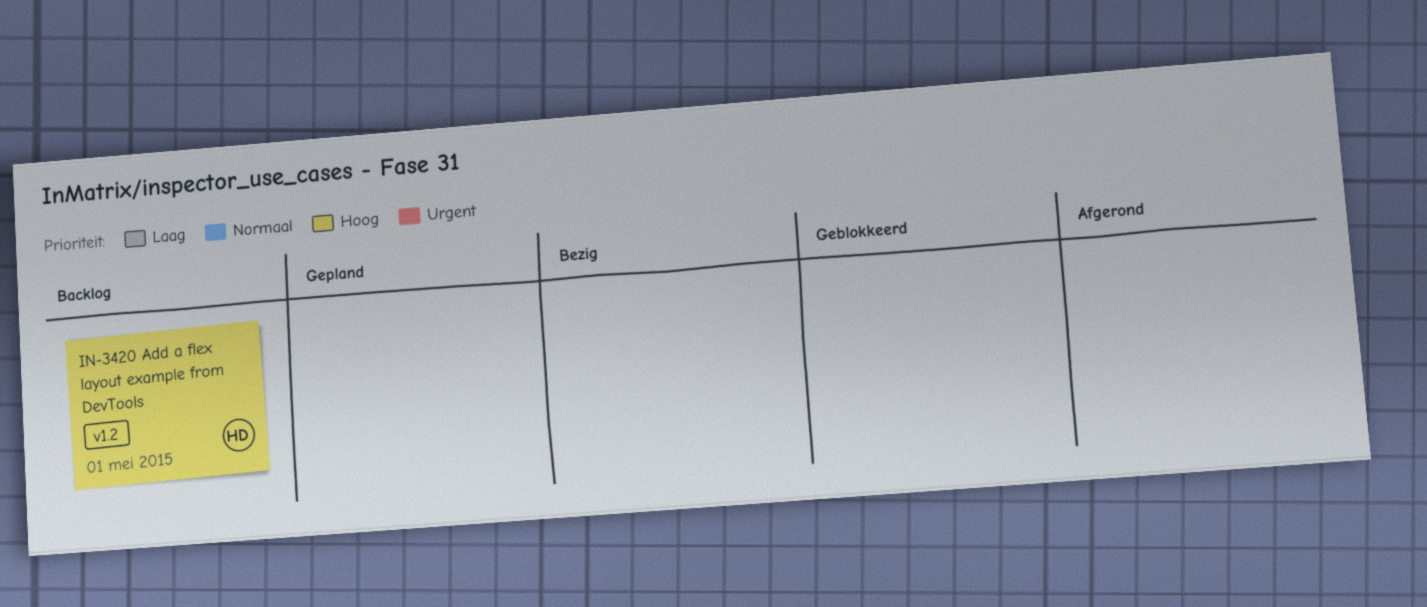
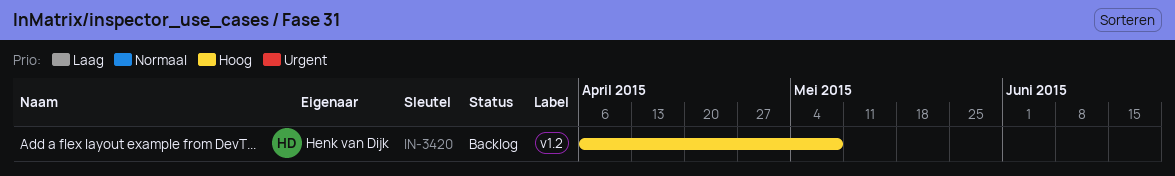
IN-3420, due: May 1 -> May 8

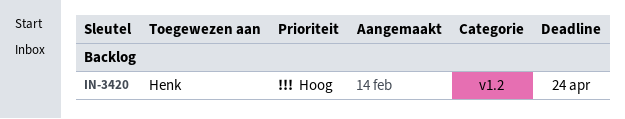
IN-3420, due: May 8 -> Apr 24

